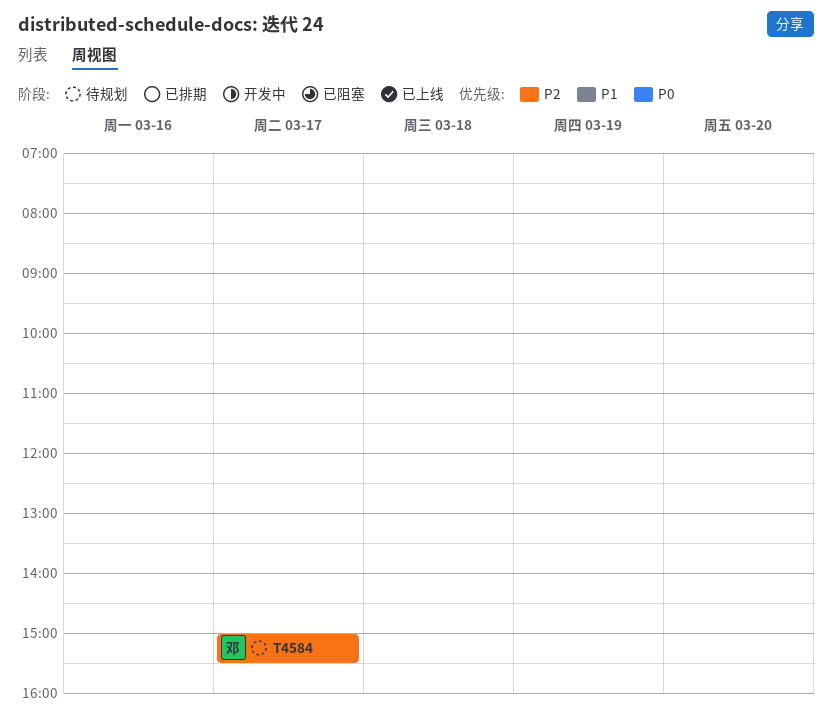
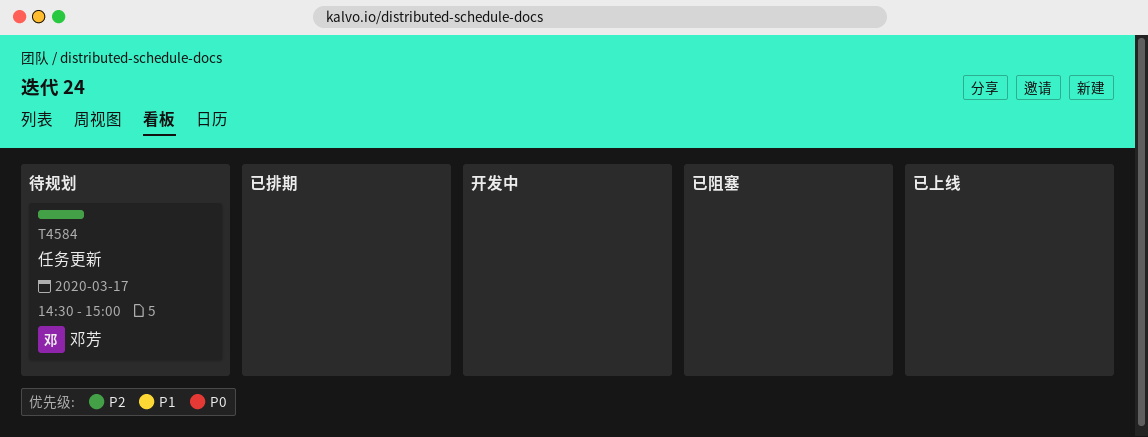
T4584, begins: 15:00 -> 14:30
T4584, ends: 15:30 -> 15:00

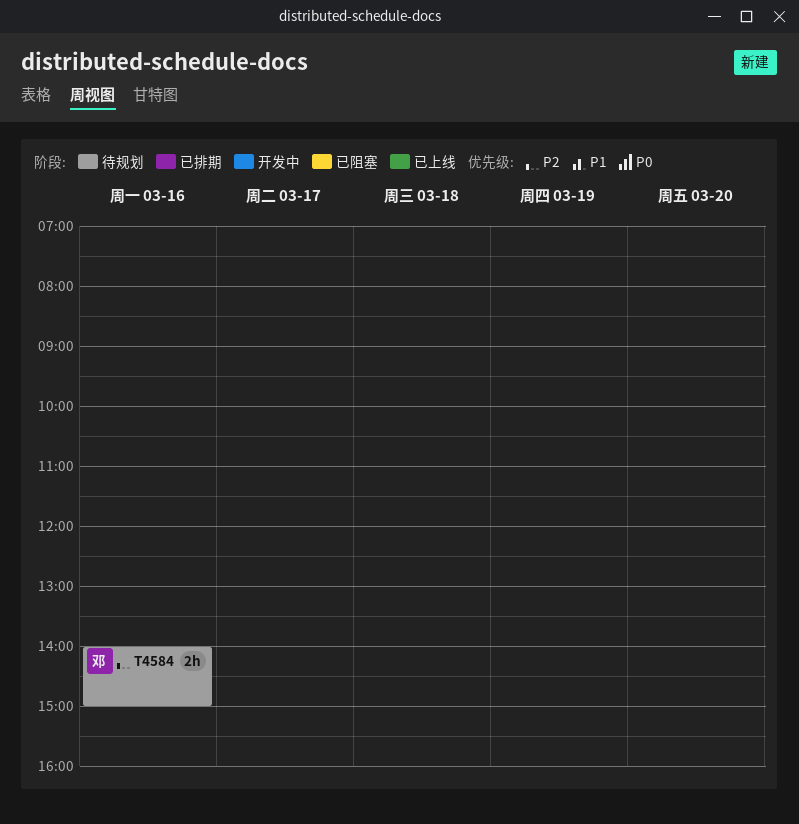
T4584, day: Mar 17 -> Mar 16
T4584, begins: 14:30 -> 14:00

